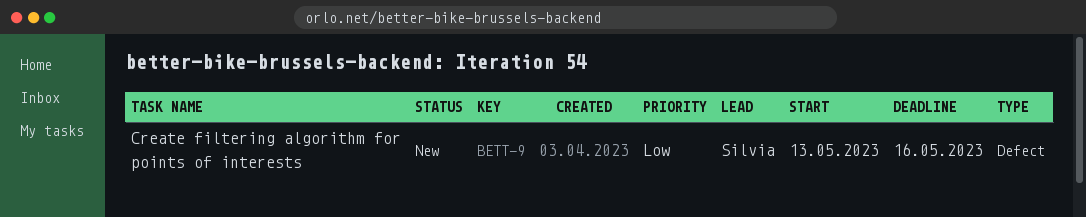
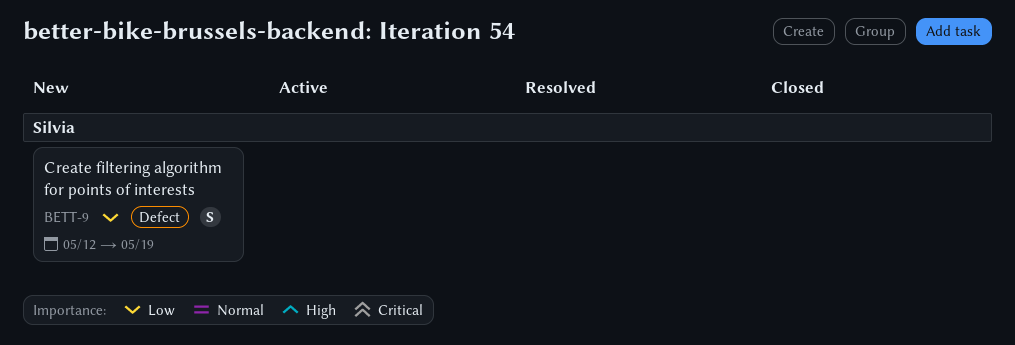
BETT-9, start: May 13 -> May 12
BETT-9, due: May 16 -> May 19

